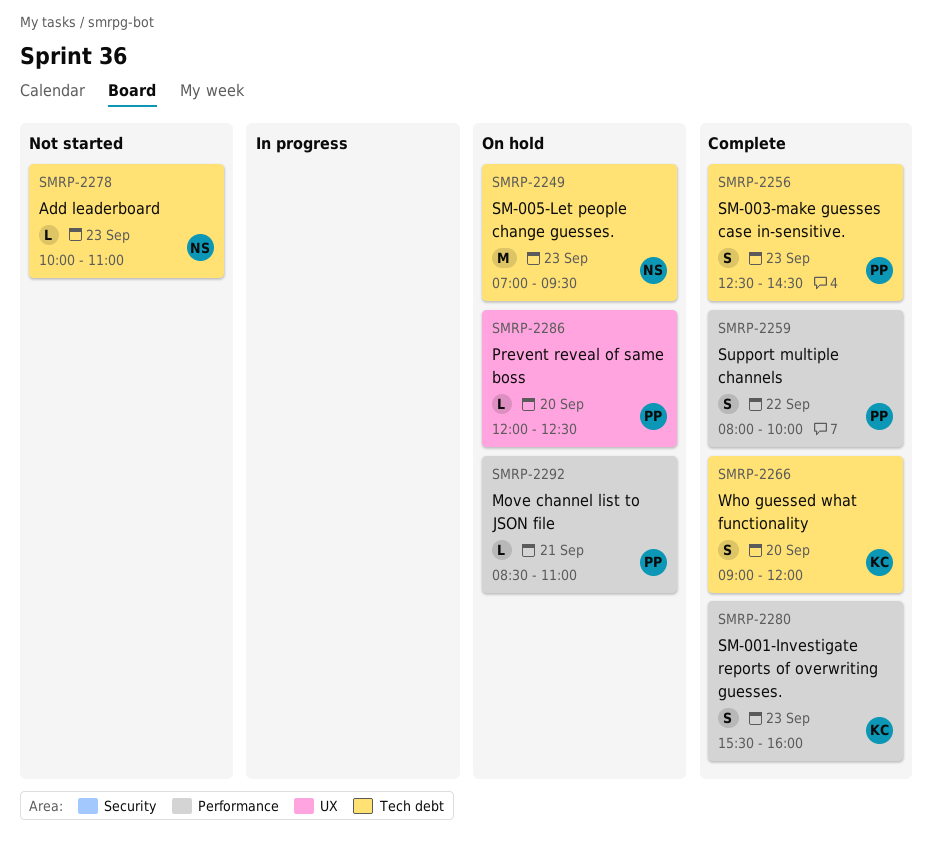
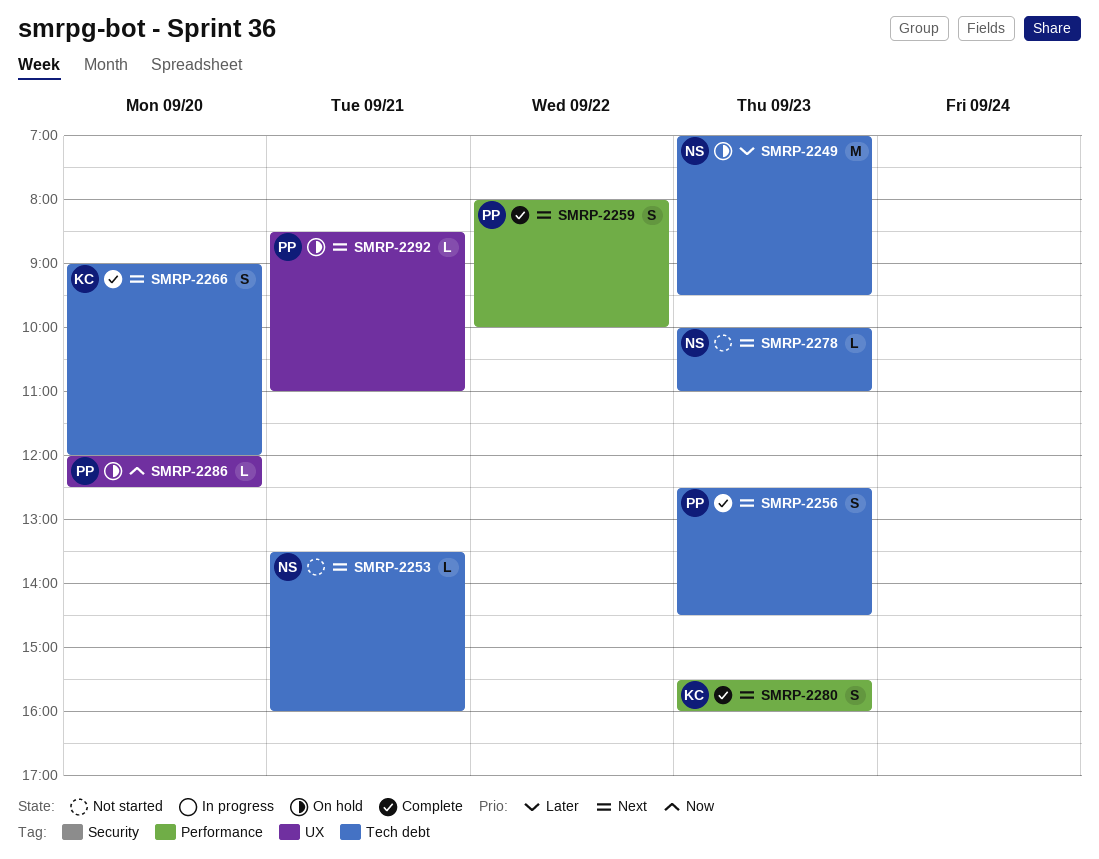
SMRP-2253: none -> present
SMRP-2292, label: Performance -> UX

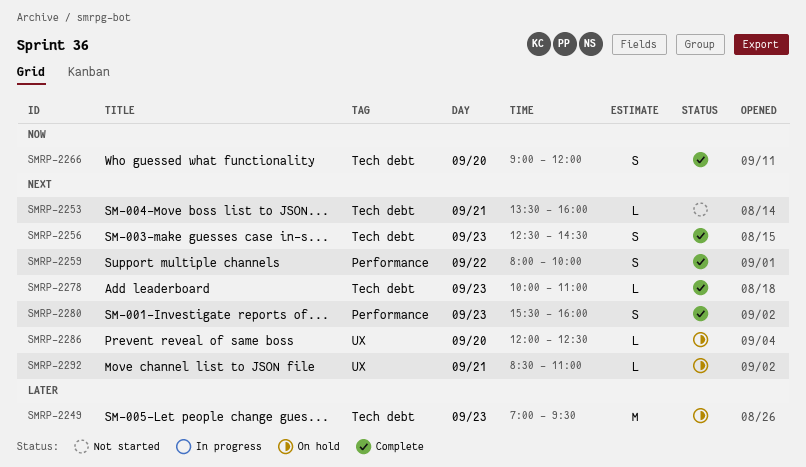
SMRP-2266, priority: Next -> Now
SMRP-2278, status: Not started -> Complete
SMRP-2286, priority: Now -> Next

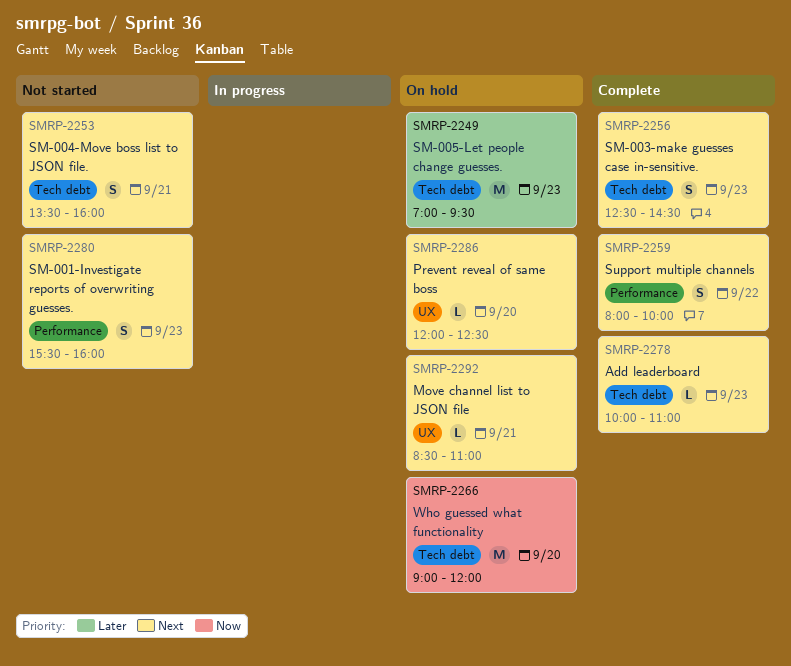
SMRP-2253, estimate: L -> S
SMRP-2266, status: Complete -> On hold
SMRP-2266, estimate: S -> M
SMRP-2280, status: Complete -> Not started

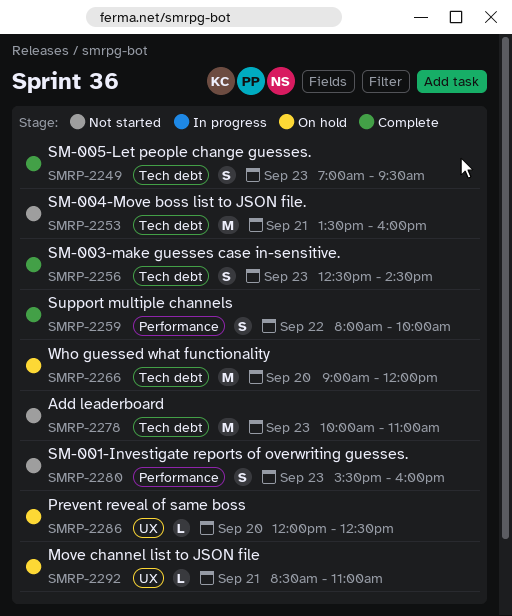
SMRP-2249, status: On hold -> Complete
SMRP-2249, estimate: M -> S
SMRP-2253, estimate: S -> M
SMRP-2278, status: Complete -> Not started
SMRP-2278, estimate: L -> M

